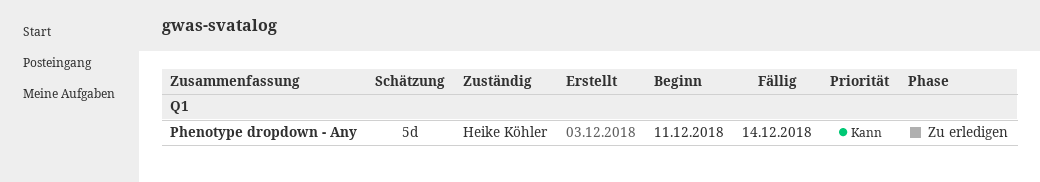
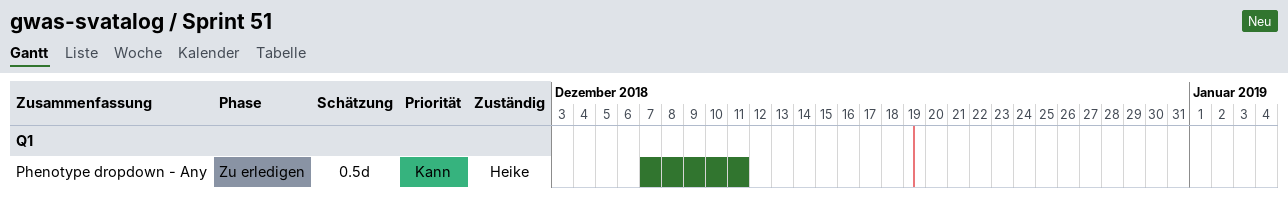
Phenotype dropdown - Any, estimate: 5d -> 0.5d
Phenotype dropdown - Any, start: Dec 11 -> Dec 7
Phenotype dropdown - Any, due: Dec 14 -> Dec 11

